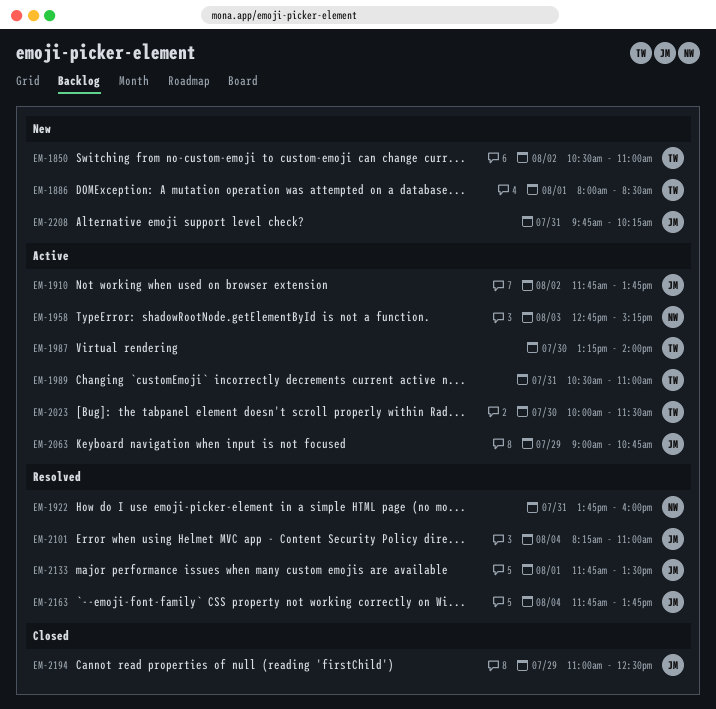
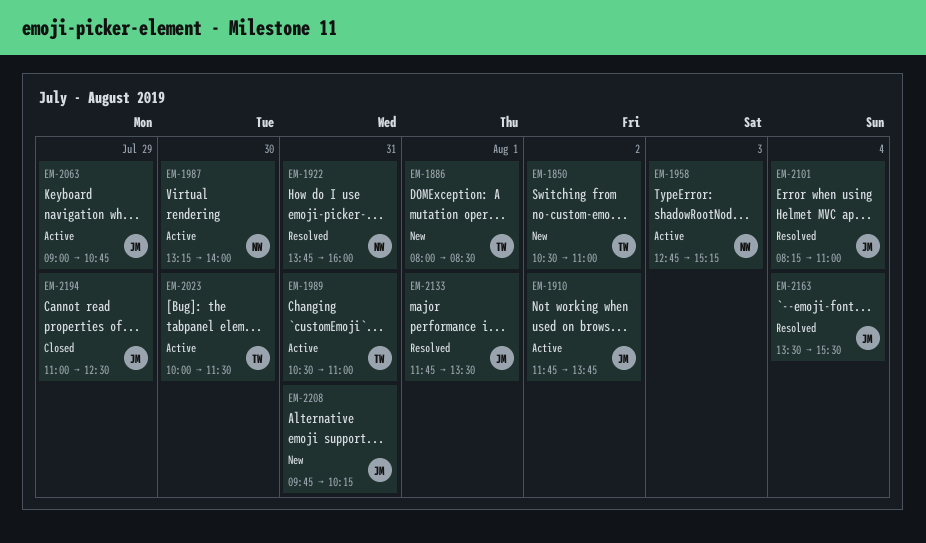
EM-1987, owner: TW -> NW
EM-2163, begins: 11:45 -> 13:30
EM-2163, ends: 13:45 -> 15:30

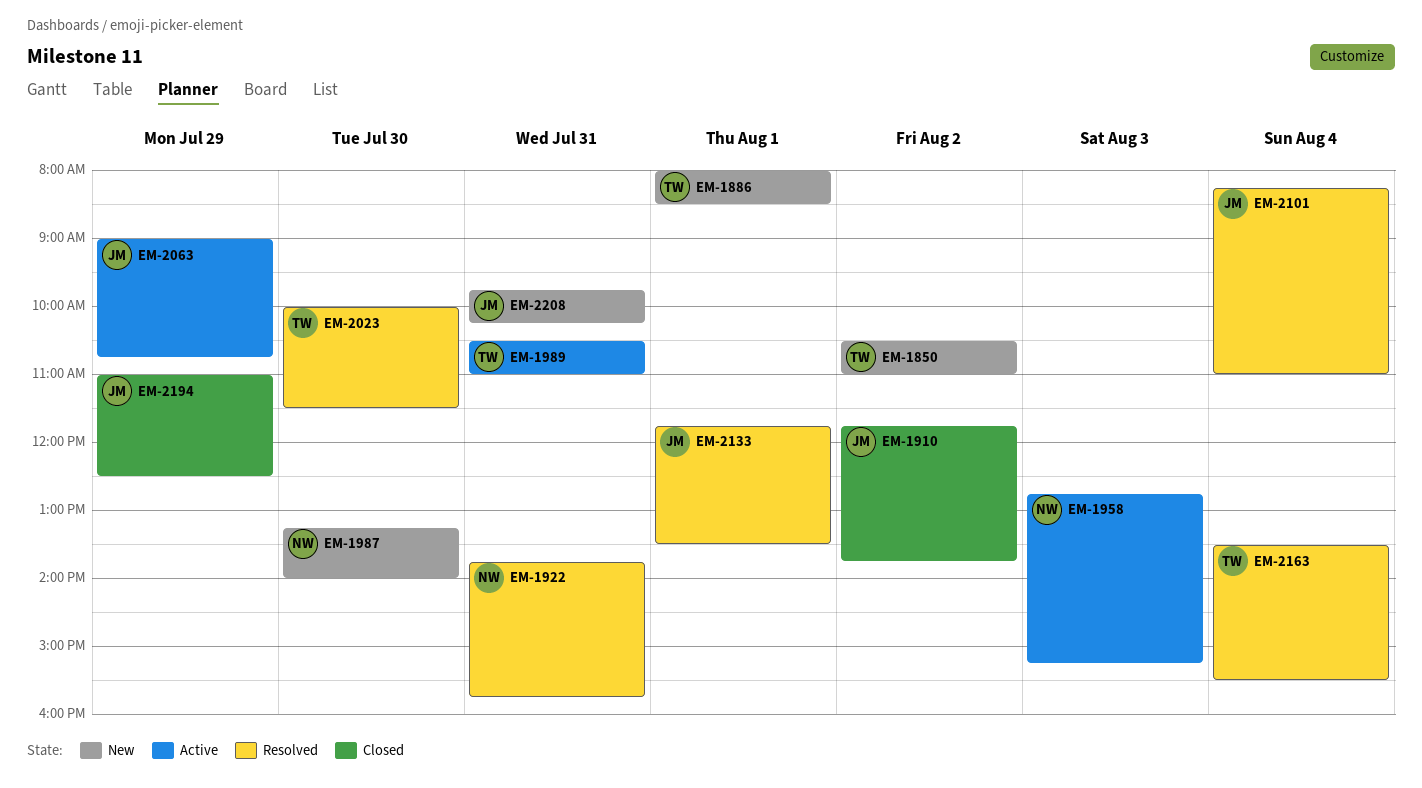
EM-1910, status: Active -> Closed
EM-1922, ends: 16:00 -> 15:45
EM-1987, status: Active -> New
EM-2023, status: Active -> Resolved
EM-2163, owner: JM -> TW

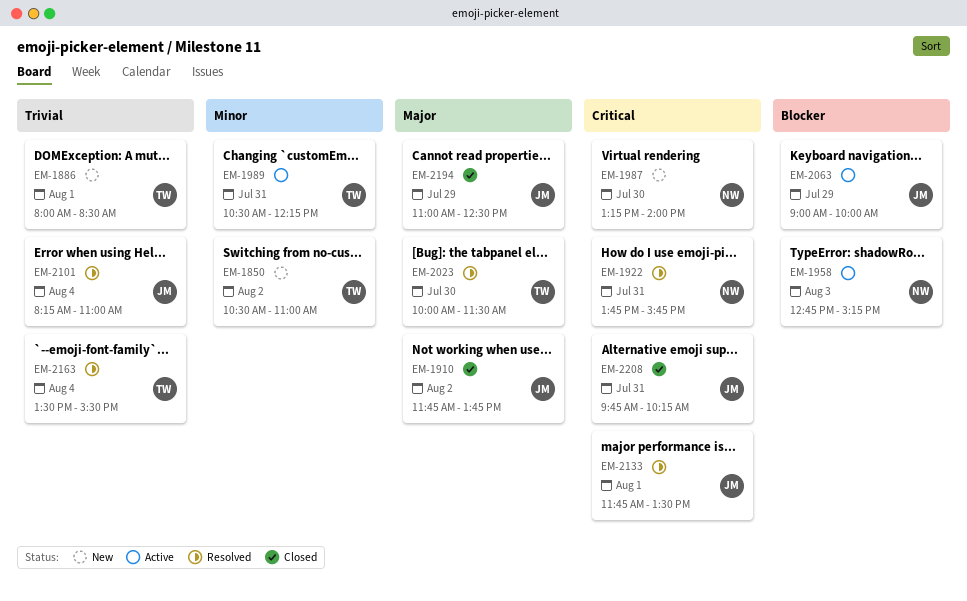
EM-1989, ends: 11:00 -> 12:15
EM-2063, ends: 10:45 -> 10:00
EM-2208, status: New -> Closed

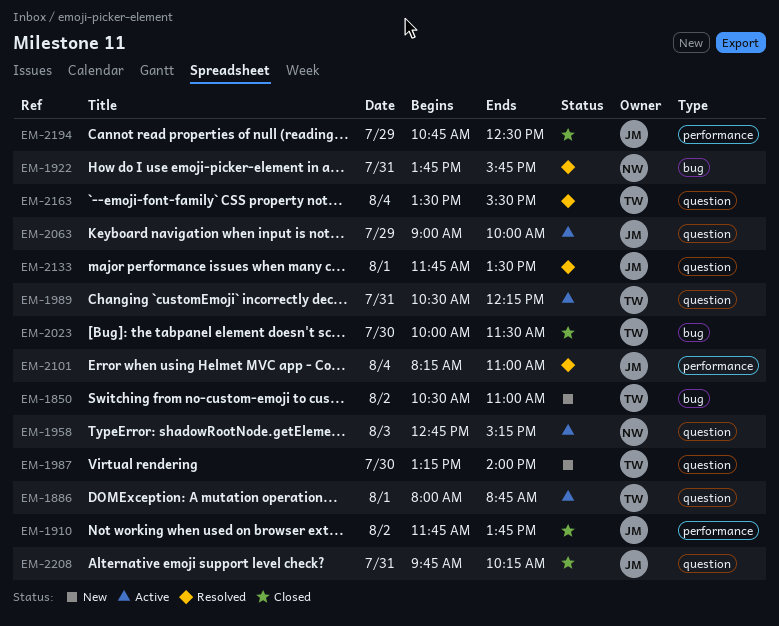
EM-1886, status: New -> Active
EM-1886, ends: 08:30 -> 08:45
EM-1987, owner: NW -> TW
EM-2023, status: Resolved -> Closed
EM-2194, begins: 11:00 -> 10:45

